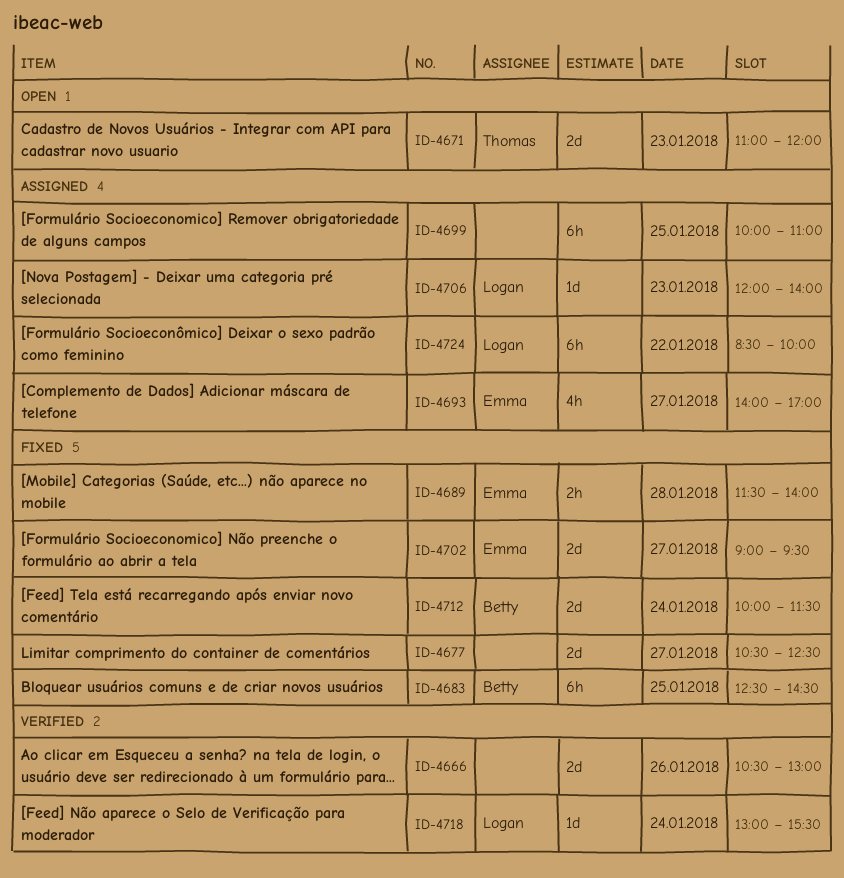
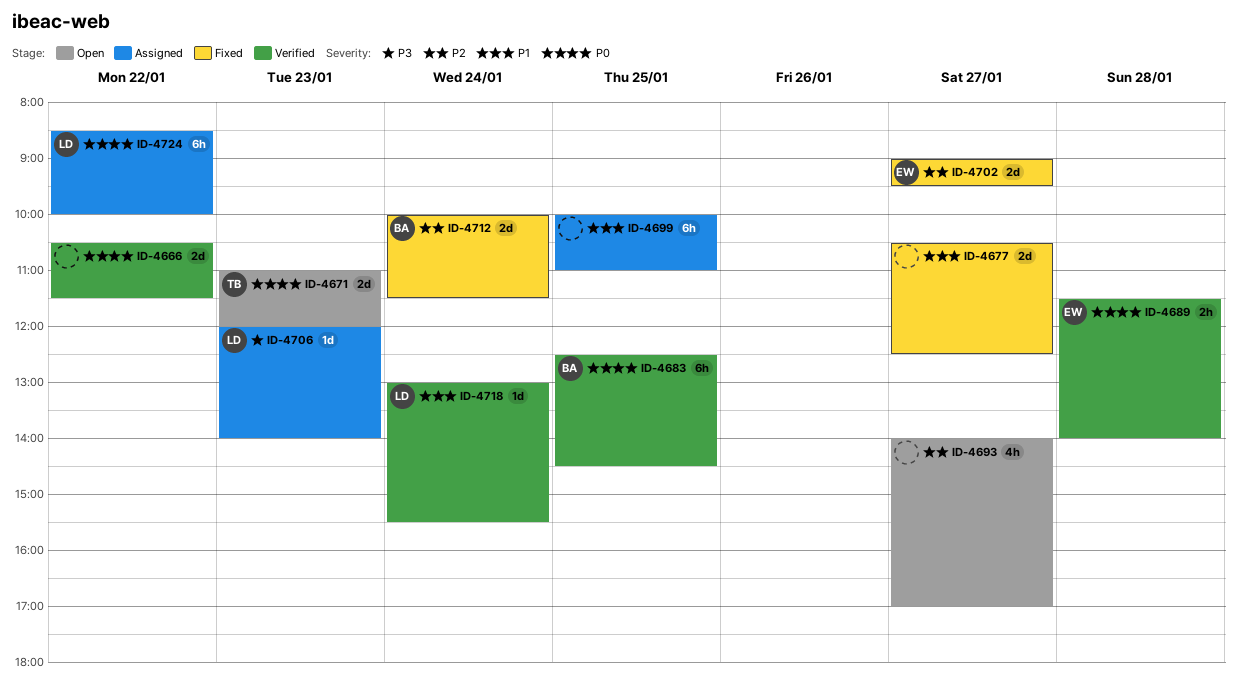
ID-4666, day: Jan 26 -> Jan 22
ID-4666, ends: 13:00 -> 11:30
ID-4683, status: Fixed -> Verified
ID-4689, status: Fixed -> Verified
ID-4693, status: Assigned -> Open
ID-4693, owner: Emma -> none

